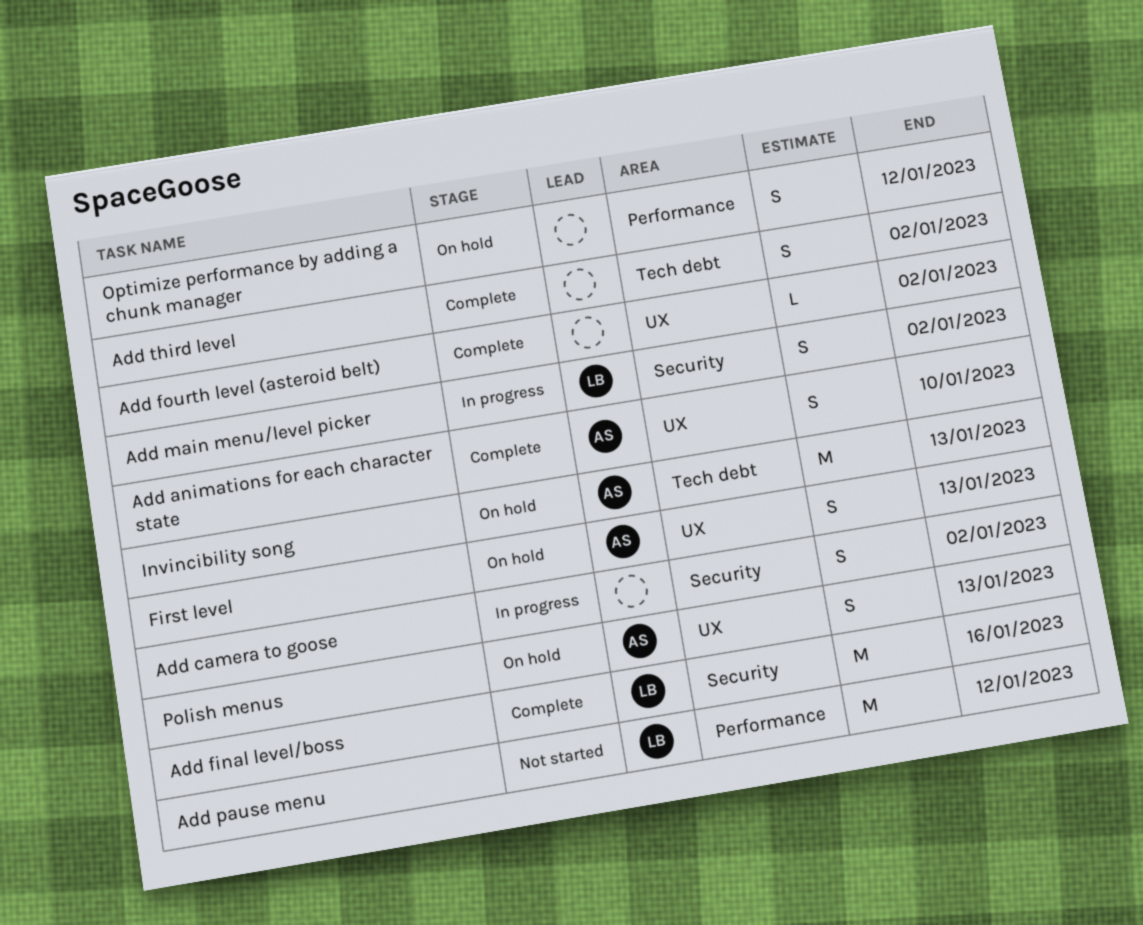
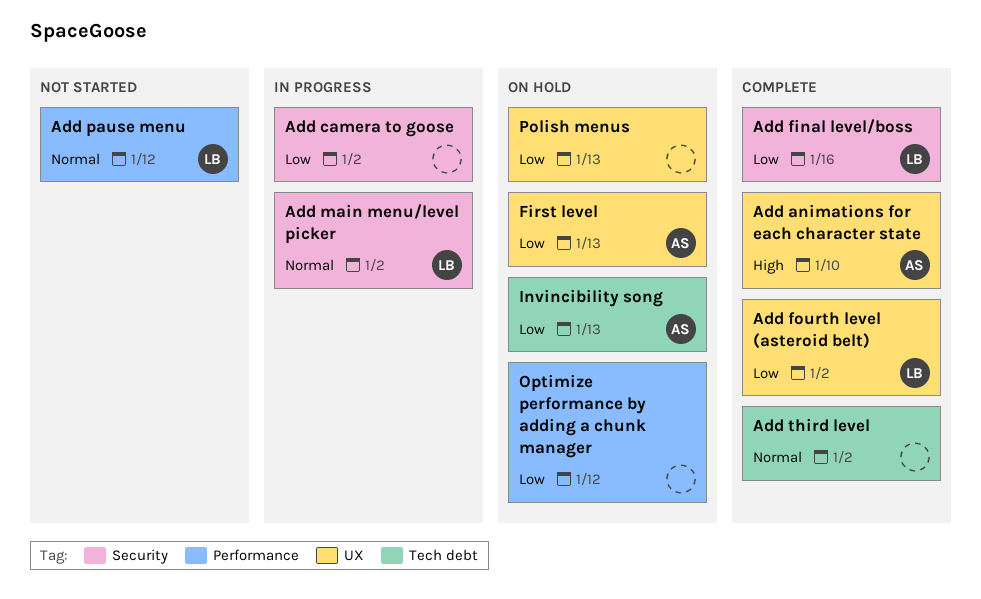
Add fourth level (asteroid belt), owner: none -> LB
Polish menus, owner: AS -> none

